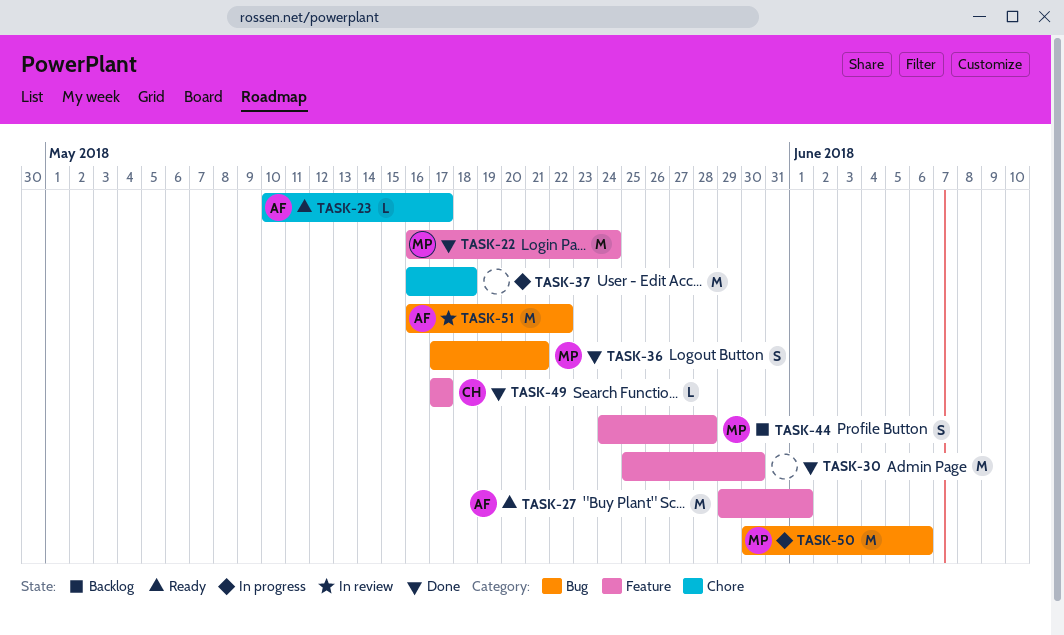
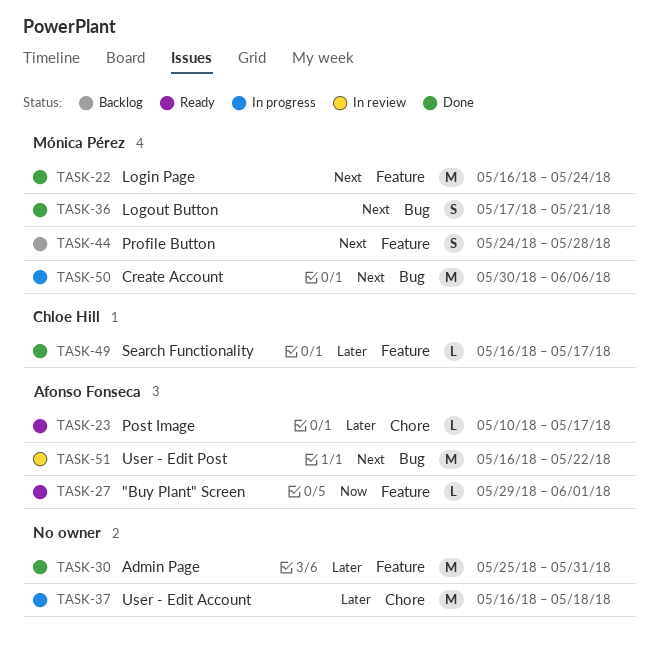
TASK-27, estimate: M -> L
TASK-30, due: May 30 -> May 31
TASK-49, start: May 17 -> May 16

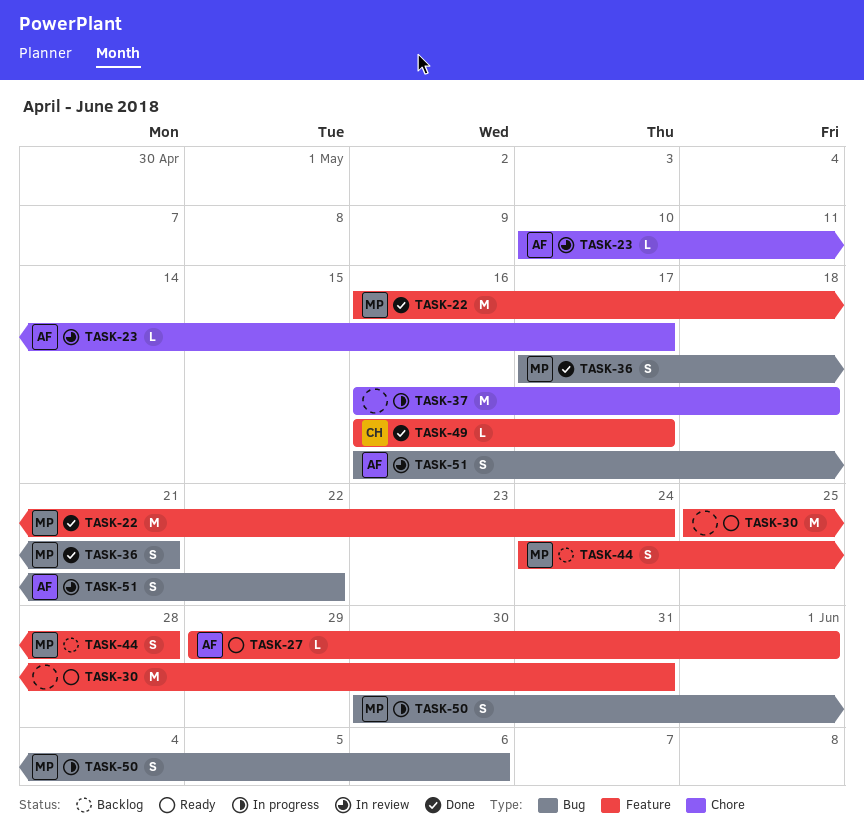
TASK-23, status: Ready -> In review
TASK-30, status: Done -> Ready
TASK-50, estimate: M -> S
TASK-51, estimate: M -> S

